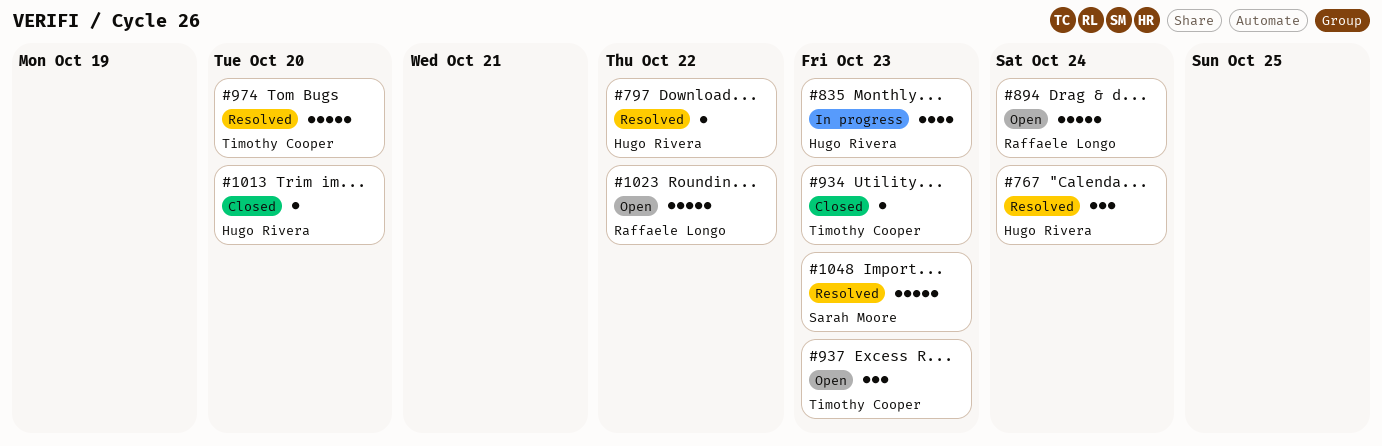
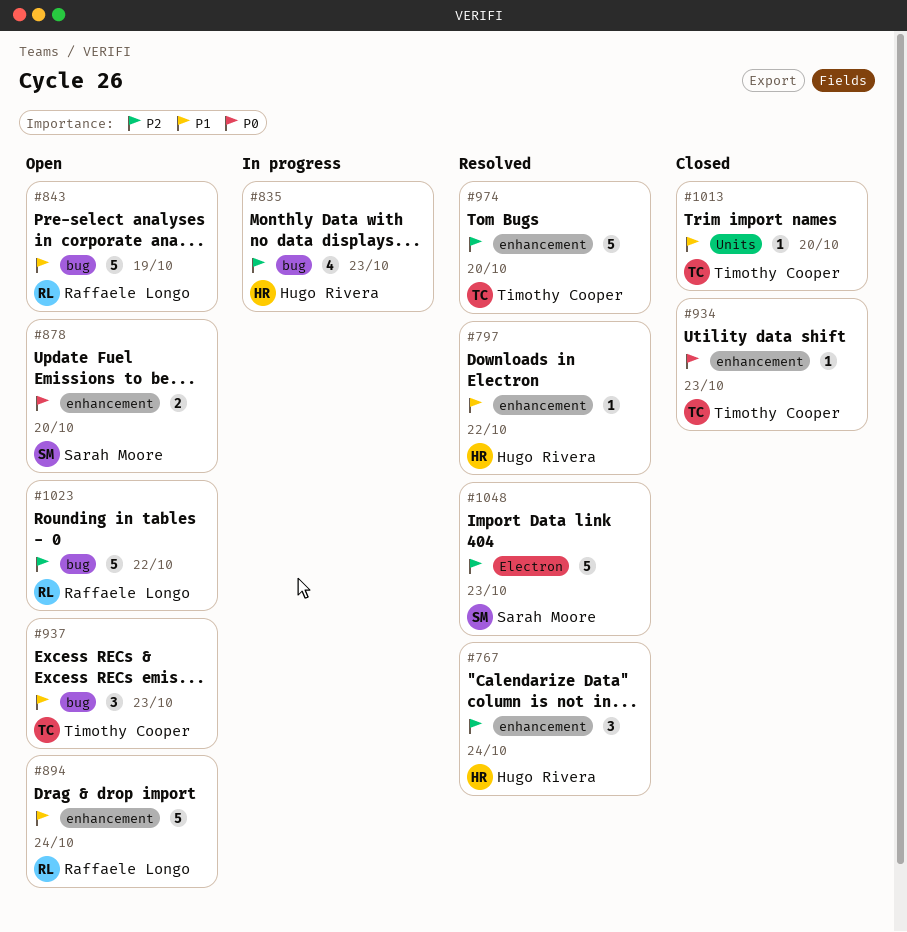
#843: none -> present
#878: none -> present
#1013, owner: Hugo Rivera -> Timothy Cooper

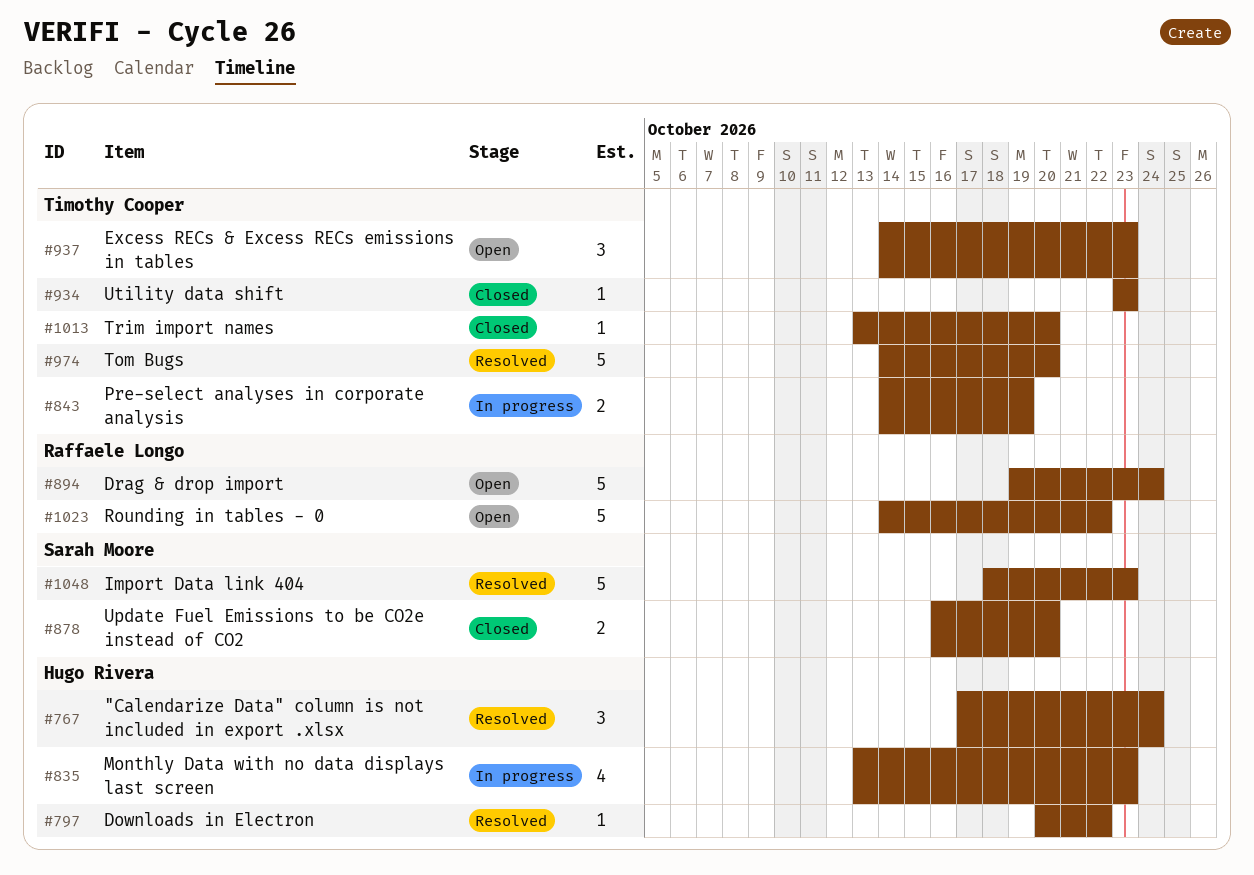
#843, status: Open -> In progress
#843, owner: Raffaele Longo -> Timothy Cooper
#843, estimate: 5 -> 2
#878, status: Open -> Closed

